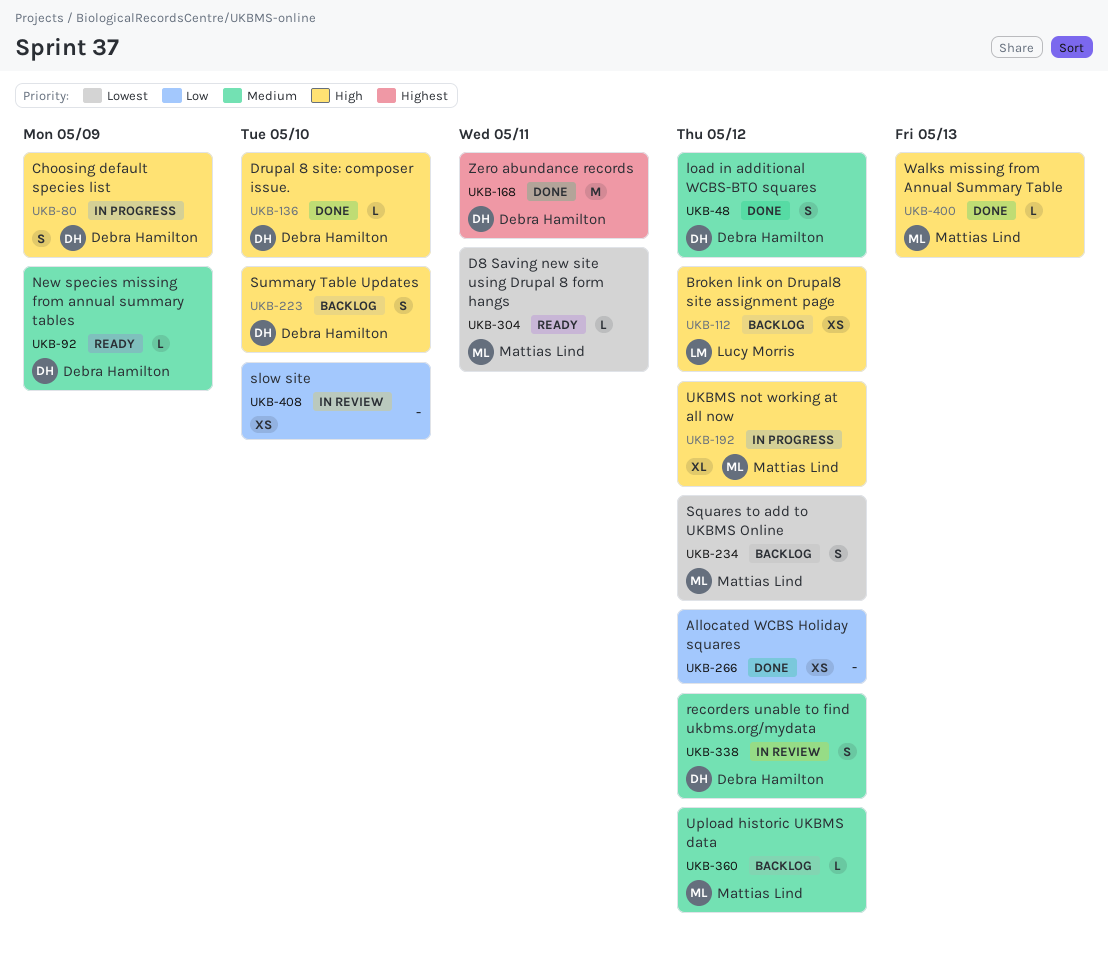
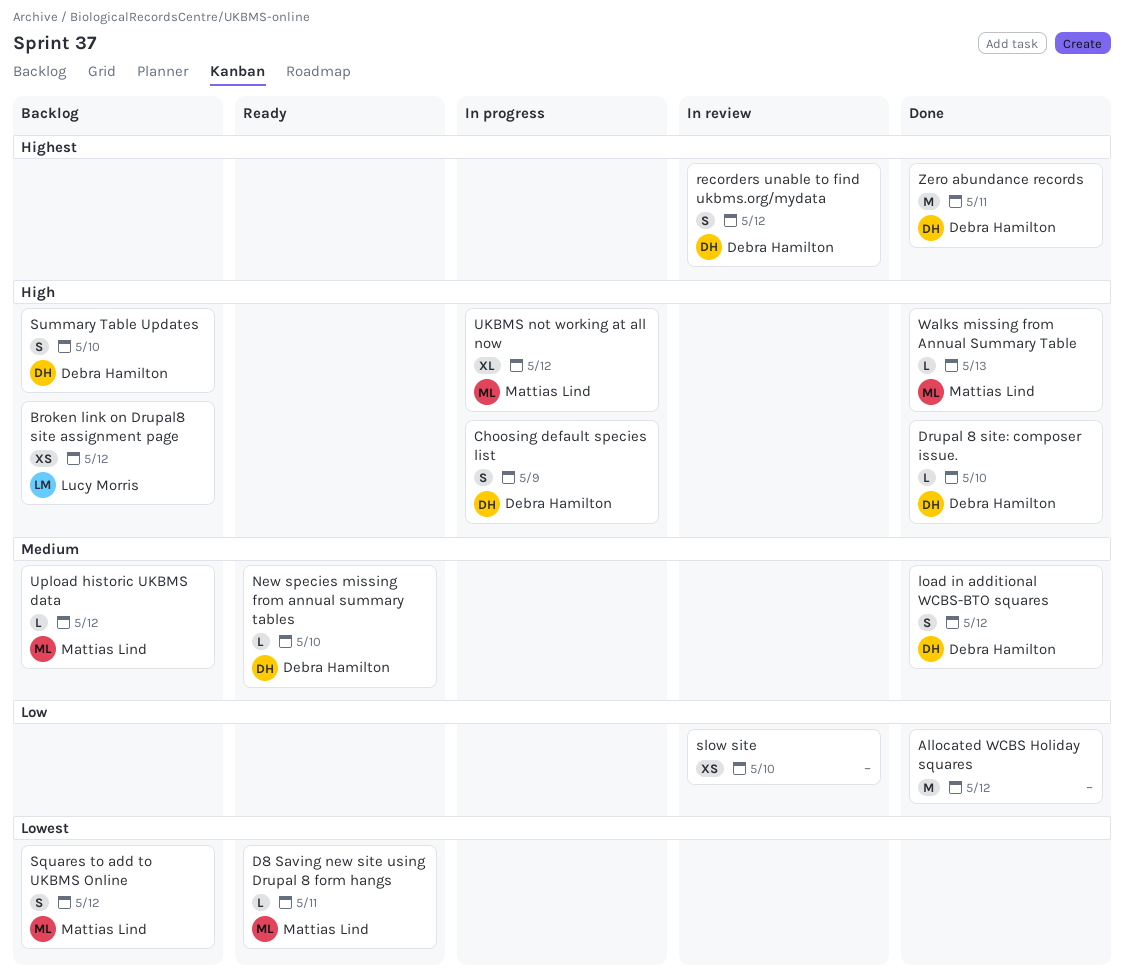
Allocated WCBS Holiday squares, estimate: XS -> M
New species missing from annual summary tables, due: May 9 -> May 10
recorders unable to find ukbms.org/mydata, priority: Medium -> Highest

